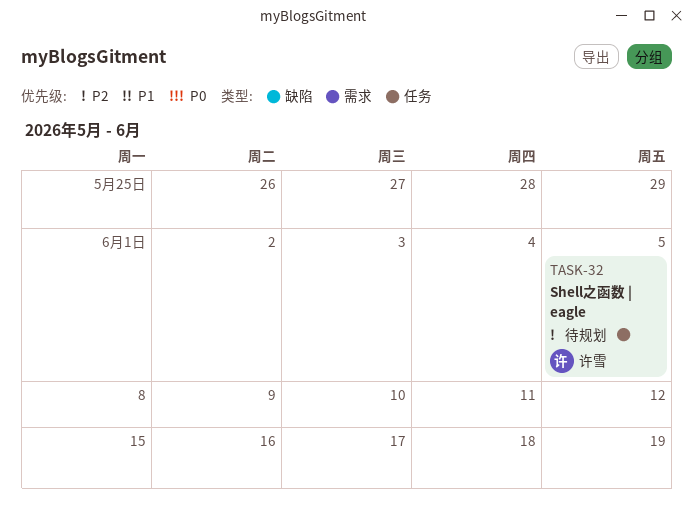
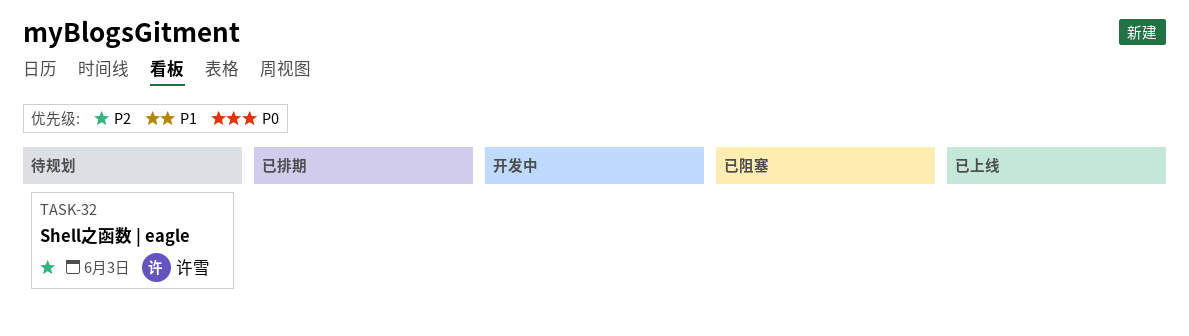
TASK-32, due: Jun 5 -> Jun 3

